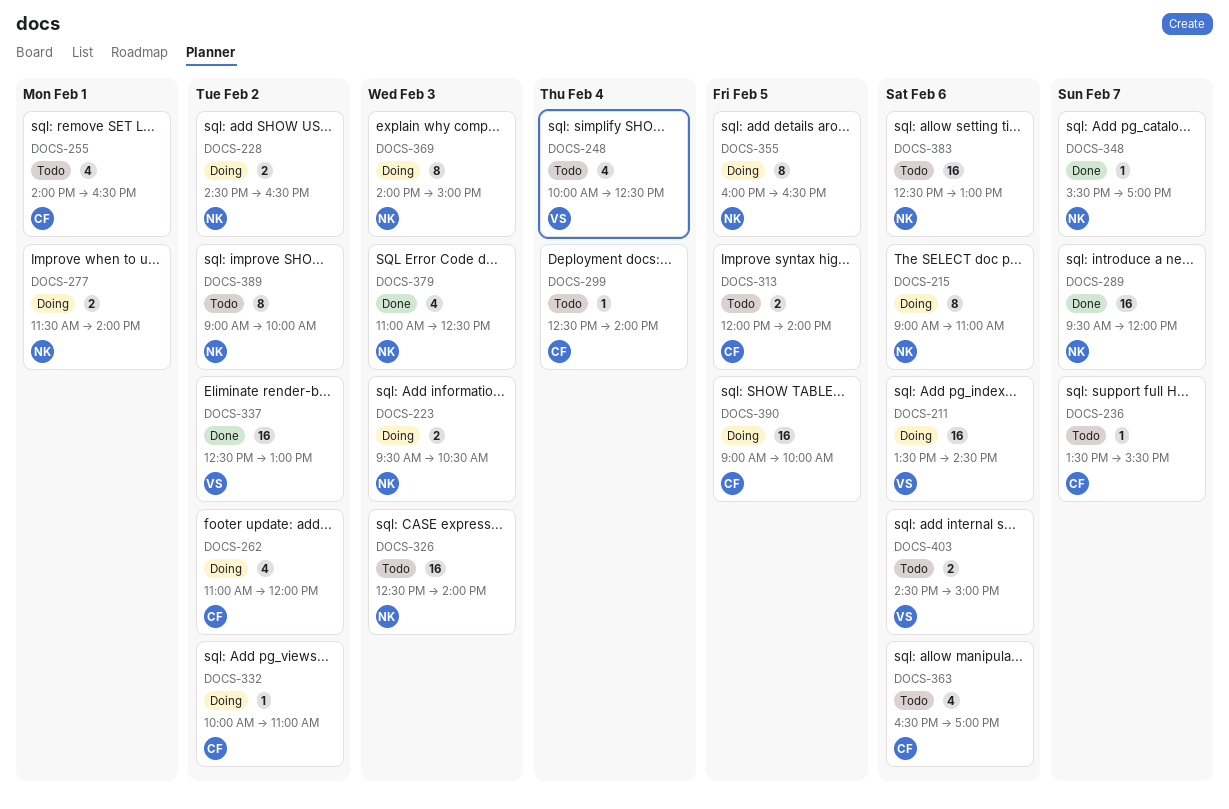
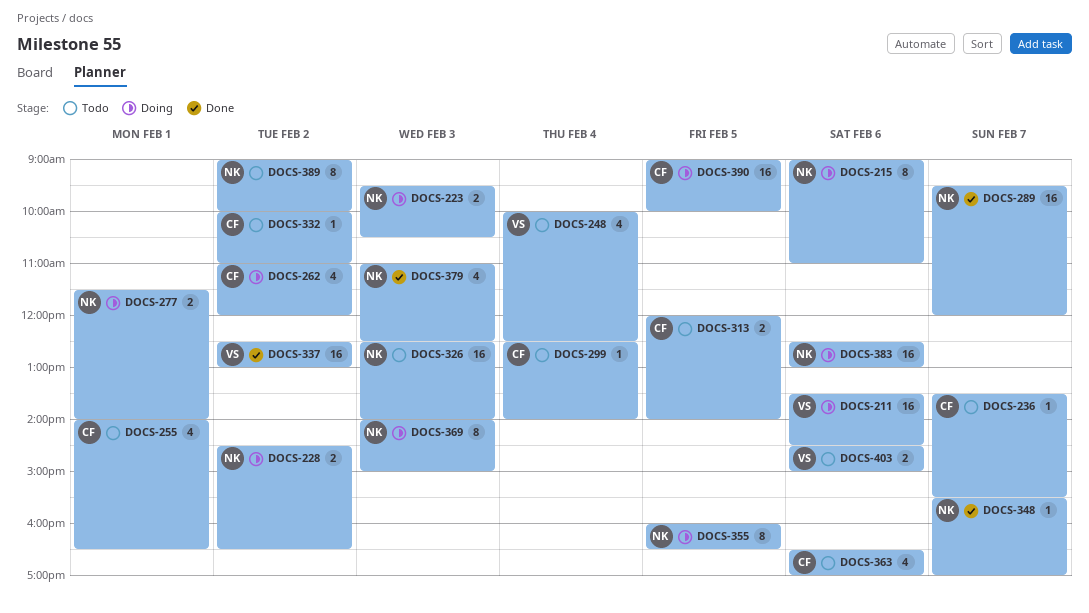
DOCS-332, status: Doing -> Todo
DOCS-383, status: Todo -> Doing

